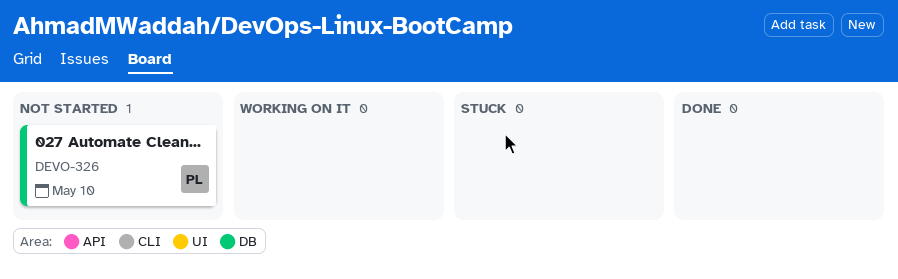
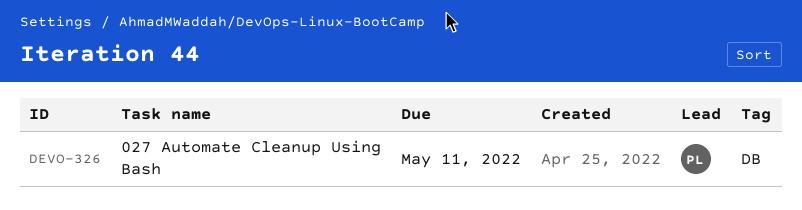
DEVO-326, due: May 10 -> May 11

